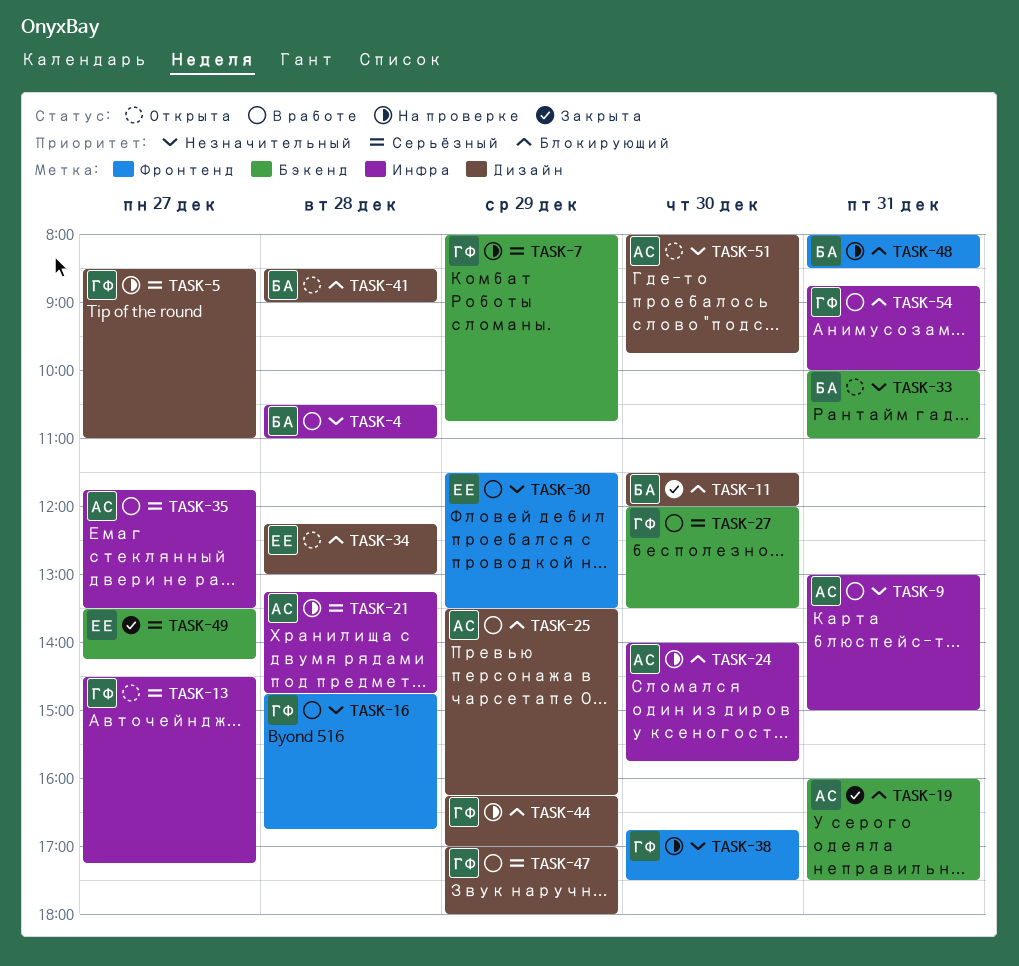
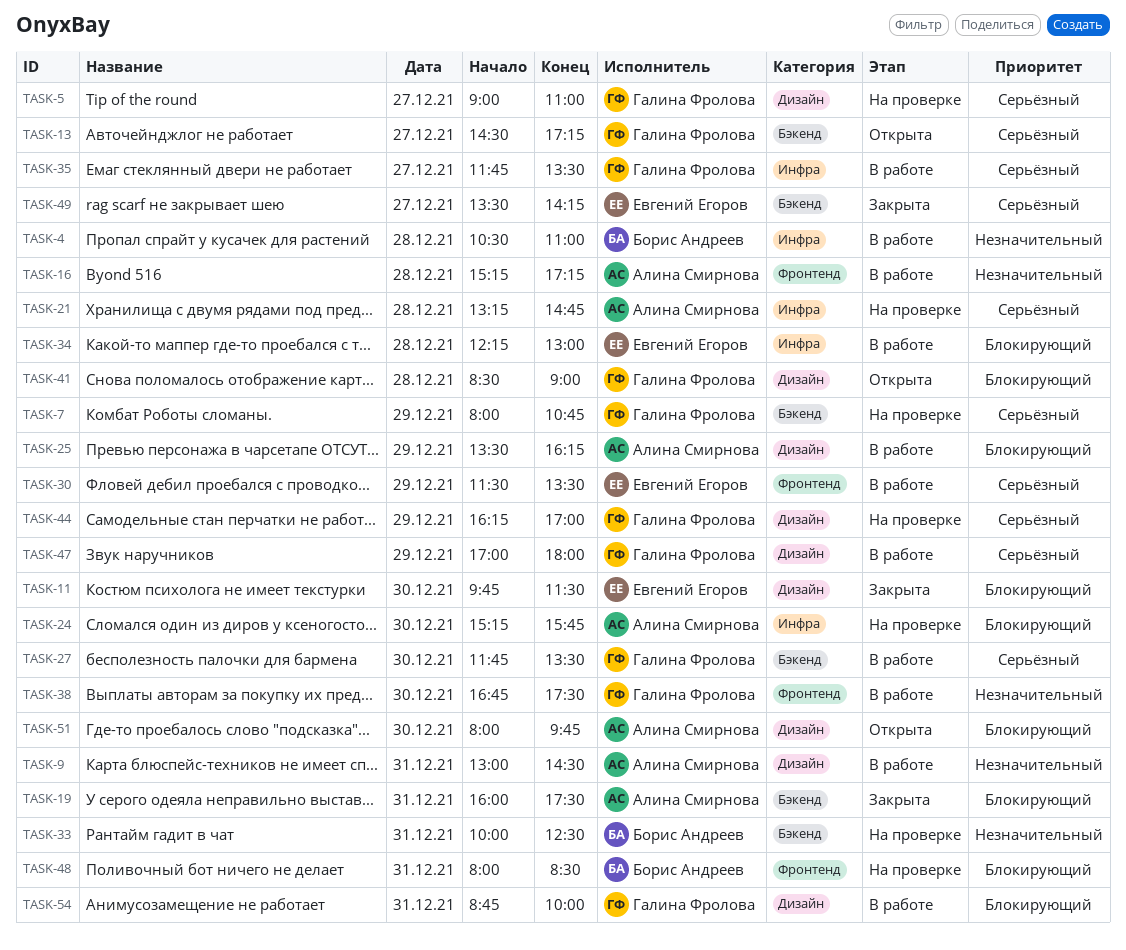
TASK-5, begins: 08:30 -> 09:00
TASK-9, label: Инфра -> Дизайн
TASK-9, ends: 15:00 -> 14:30
TASK-11, owner: Борис Андреев -> Евгений Егоров
TASK-11, begins: 11:30 -> 09:45
TASK-11, ends: 12:00 -> 11:30
TASK-13, label: Инфра -> Бэкенд
TASK-16, owner: Галина Фролова -> Алина Смирнова
TASK-16, begins: 14:45 -> 15:15
TASK-16, ends: 16:45 -> 17:15
TASK-24, begins: 14:00 -> 15:15
TASK-27, begins: 12:00 -> 11:45
TASK-30, priority: Незначительный -> Серьёзный
TASK-33, status: Открыта -> На проверке
TASK-33, ends: 11:00 -> 12:30
TASK-34, status: Открыта -> В работе
TASK-34, label: Дизайн -> Инфра
TASK-35, owner: Алина Смирнова -> Галина Фролова
TASK-38, status: На проверке -> В работе
TASK-41, owner: Борис Андреев -> Галина Фролова
TASK-44, priority: Блокирующий -> Серьёзный
TASK-51, priority: Незначительный -> Блокирующий
TASK-54, label: Инфра -> Дизайн

